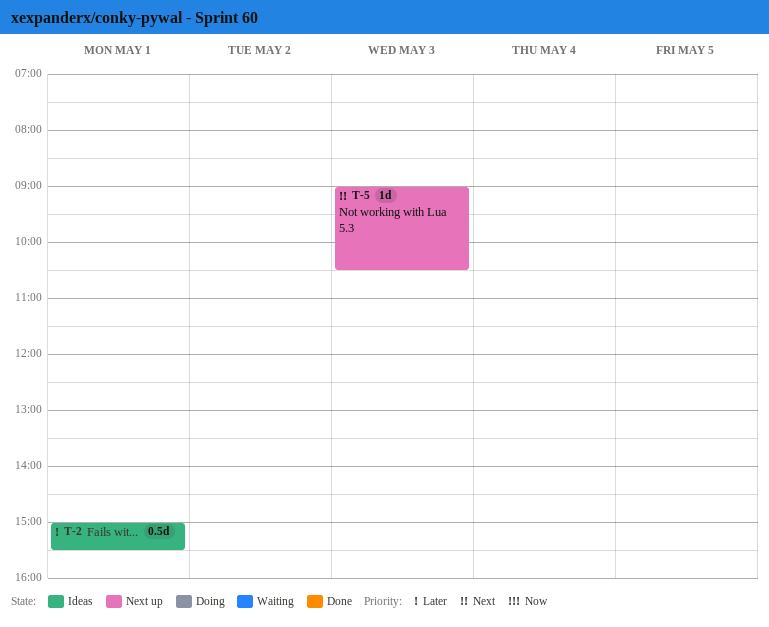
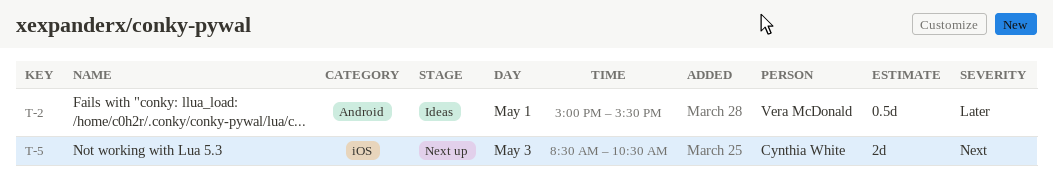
T-5, estimate: 1d -> 2d
T-5, begins: 09:00 -> 08:30

